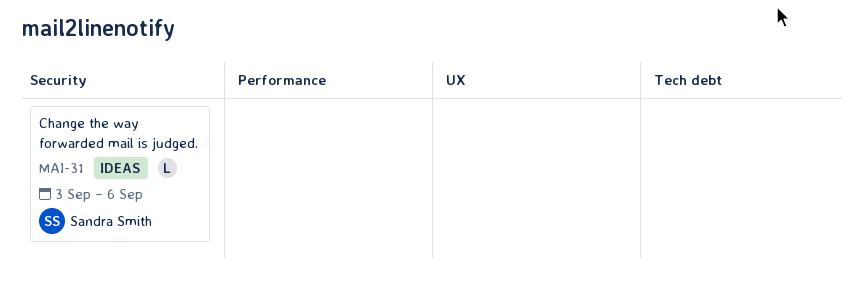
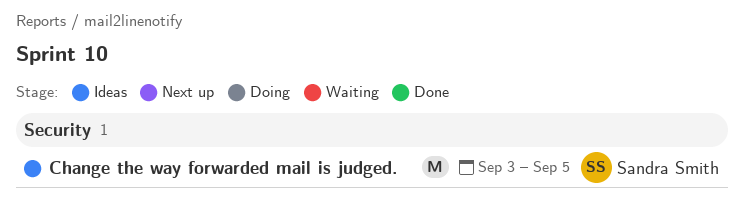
Change the way forwarded mail is judged., estimate: L -> M
Change the way forwarded mail is judged., due: Sep 6 -> Sep 5

